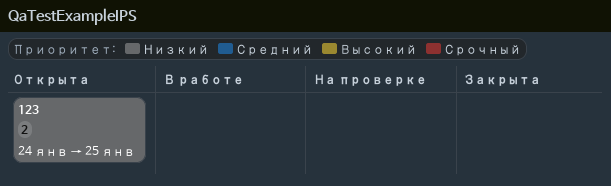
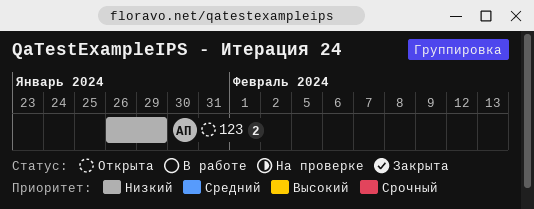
123, start: Jan 24 -> Jan 26
123, due: Jan 25 -> Jan 29

